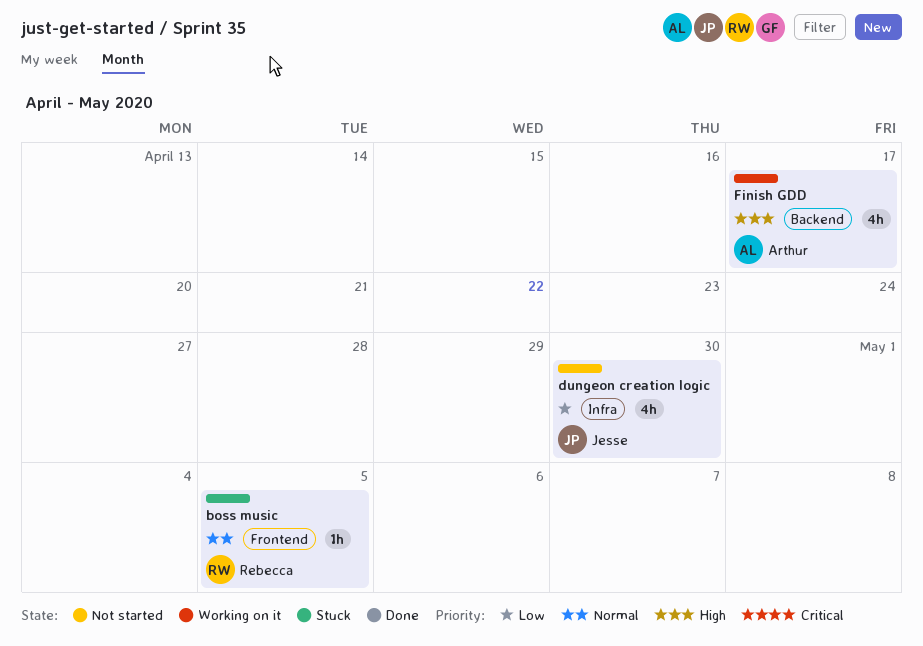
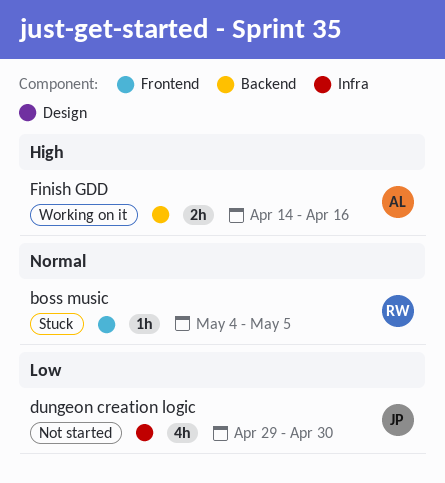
Finish GDD, estimate: 4h -> 2h
Finish GDD, due: Apr 17 -> Apr 16

